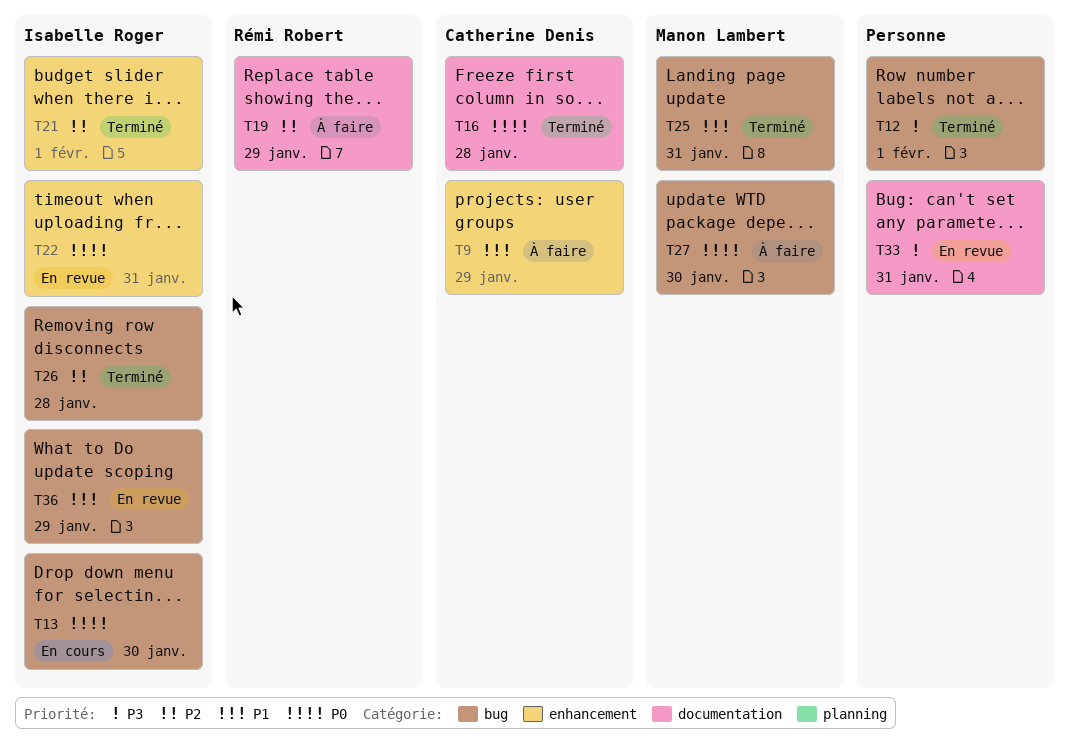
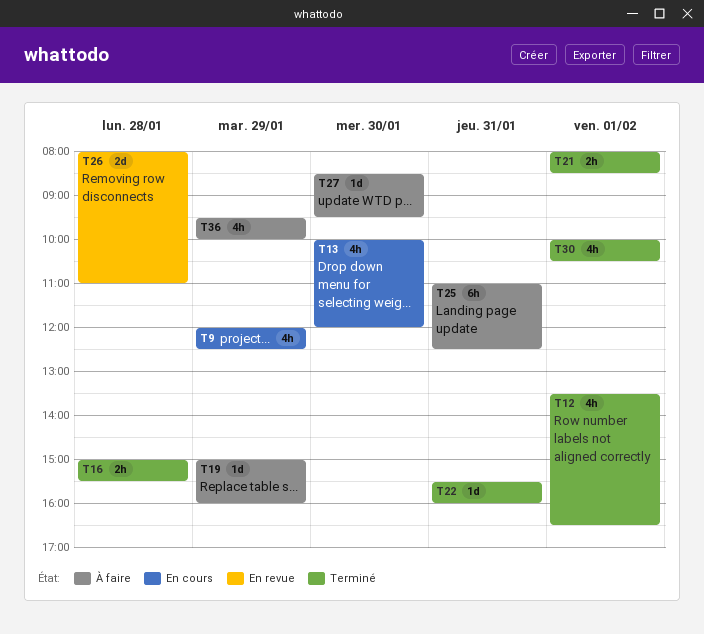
T9, status: À faire -> En cours
T22, status: En revue -> Terminé
T25, status: Terminé -> À faire
T26, status: Terminé -> En revue
T30: none -> present
T33: present -> none
T36, status: En revue -> À faire

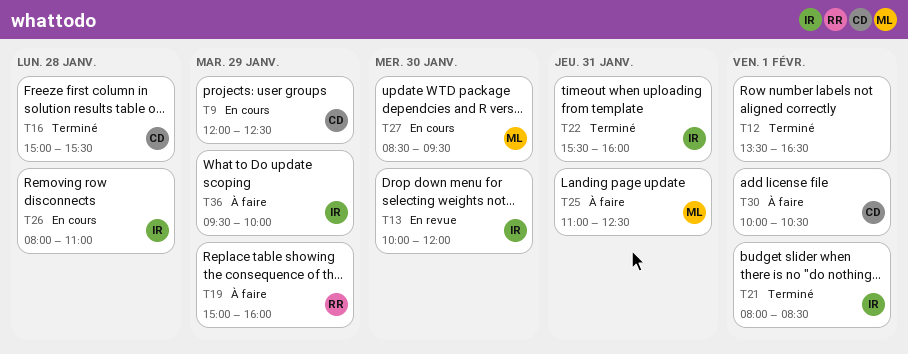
T13, status: En cours -> En revue
T26, status: En revue -> En cours
T27, status: À faire -> En cours
T30, status: Terminé -> À faire

